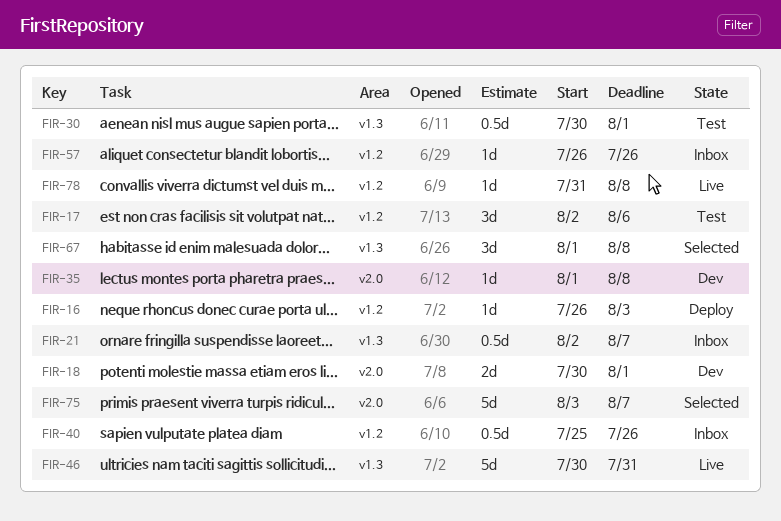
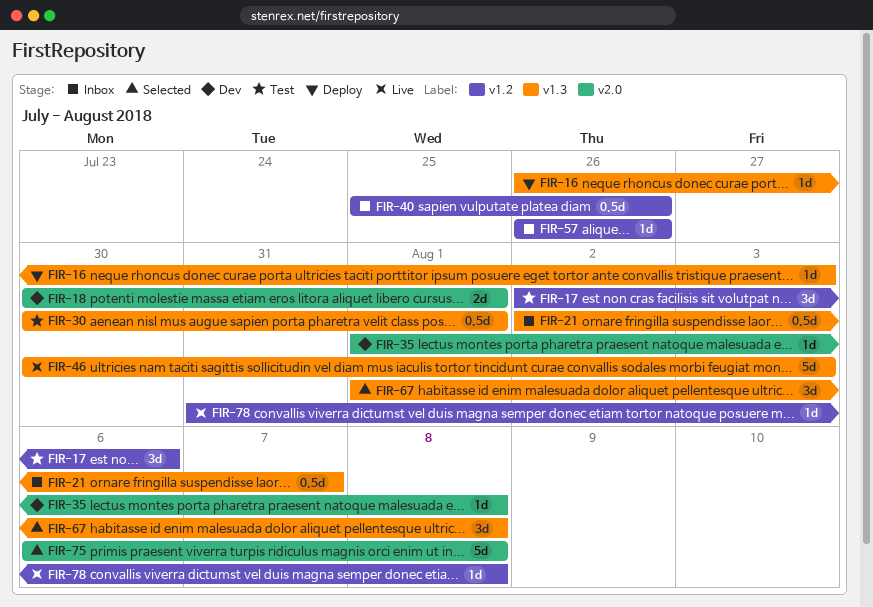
FIR-16, label: v1.2 -> v1.3
FIR-46, due: Jul 31 -> Aug 3
FIR-75, start: Aug 3 -> Aug 6
FIR-75, due: Aug 7 -> Aug 8

